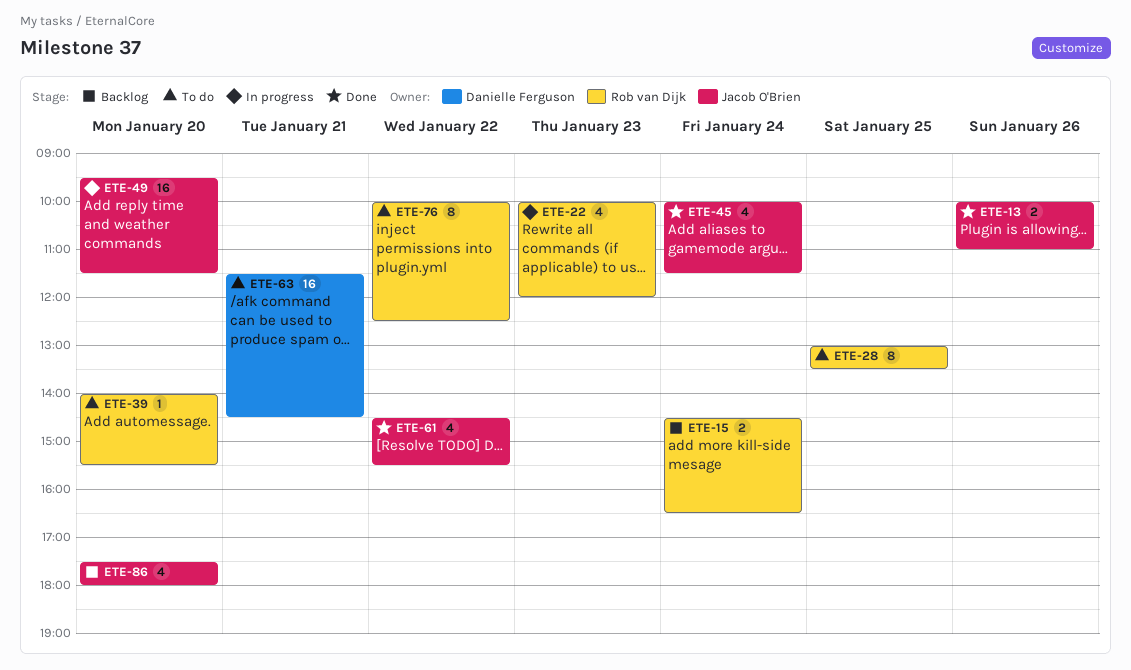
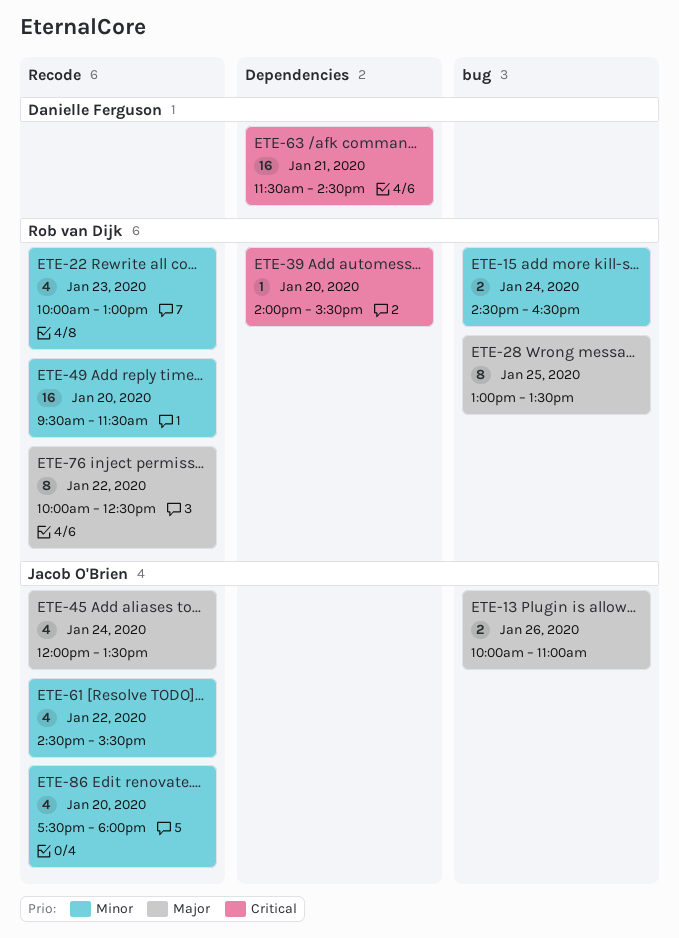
ETE-22, ends: 12:00 -> 13:00
ETE-45, begins: 10:00 -> 12:00
ETE-45, ends: 11:30 -> 13:30
ETE-49, owner: Jacob O'Brien -> Rob van Dijk

